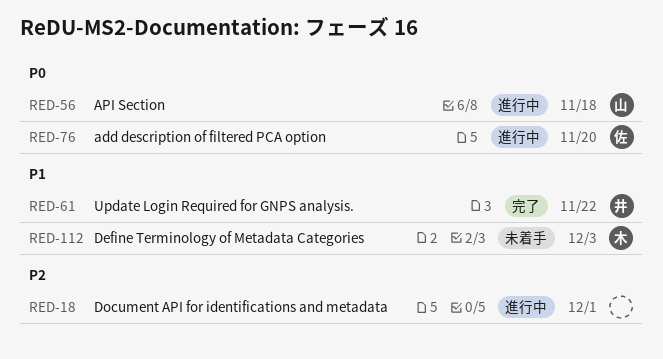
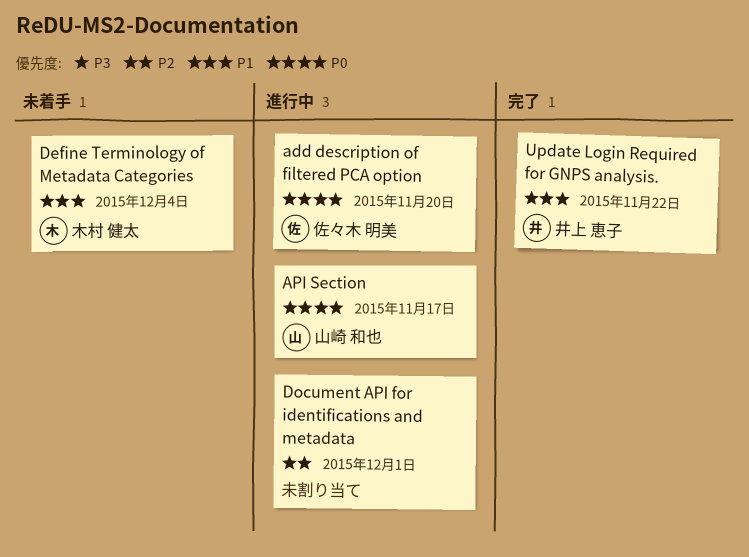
API Section, due: Nov 18 -> Nov 17
Define Terminology of Metadata Categories, due: Dec 3 -> Dec 4

